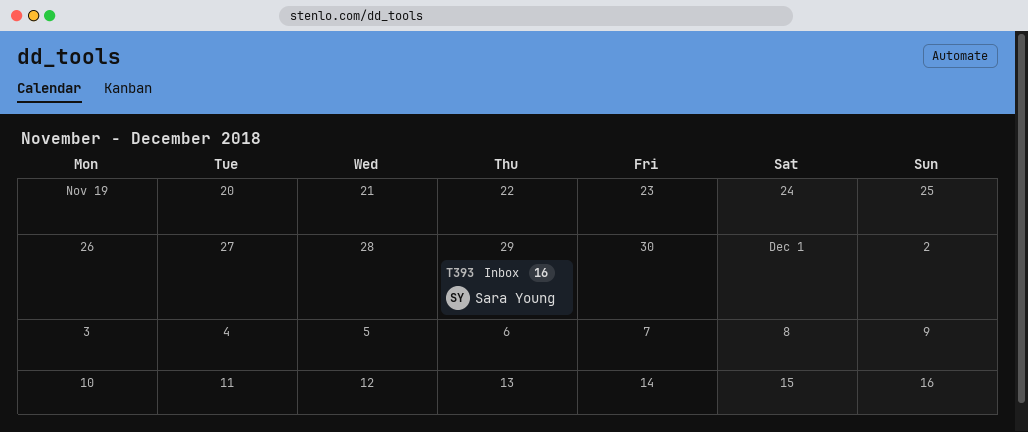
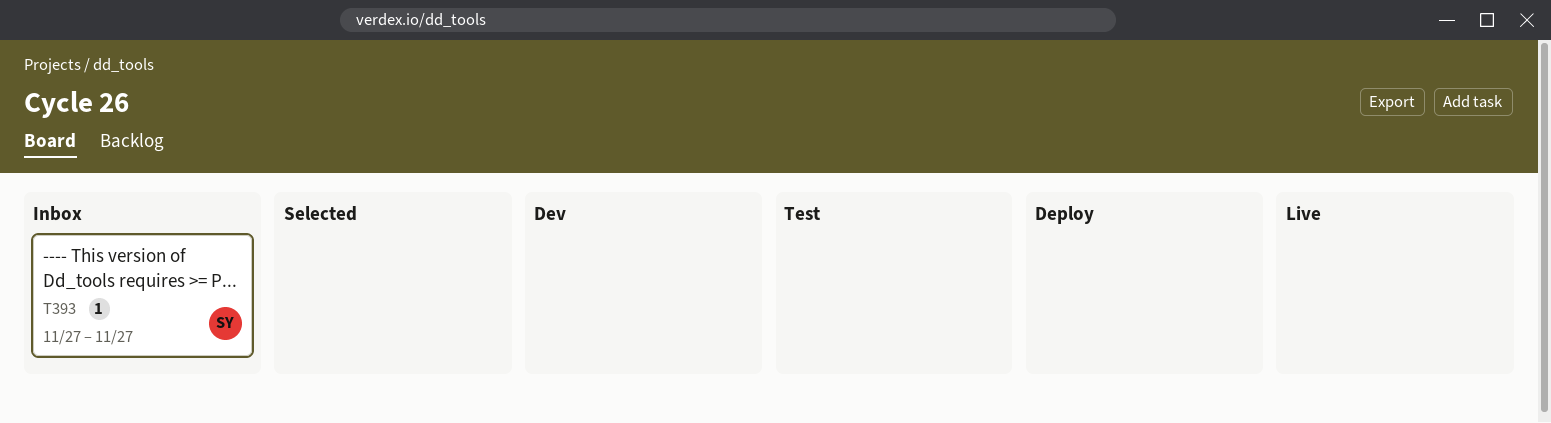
T393, estimate: 16 -> 1
T393, due: Nov 29 -> Nov 27

